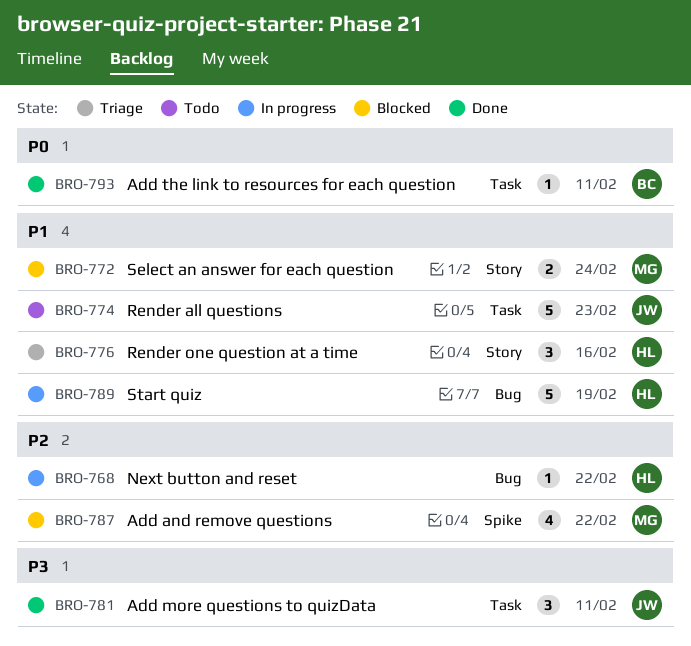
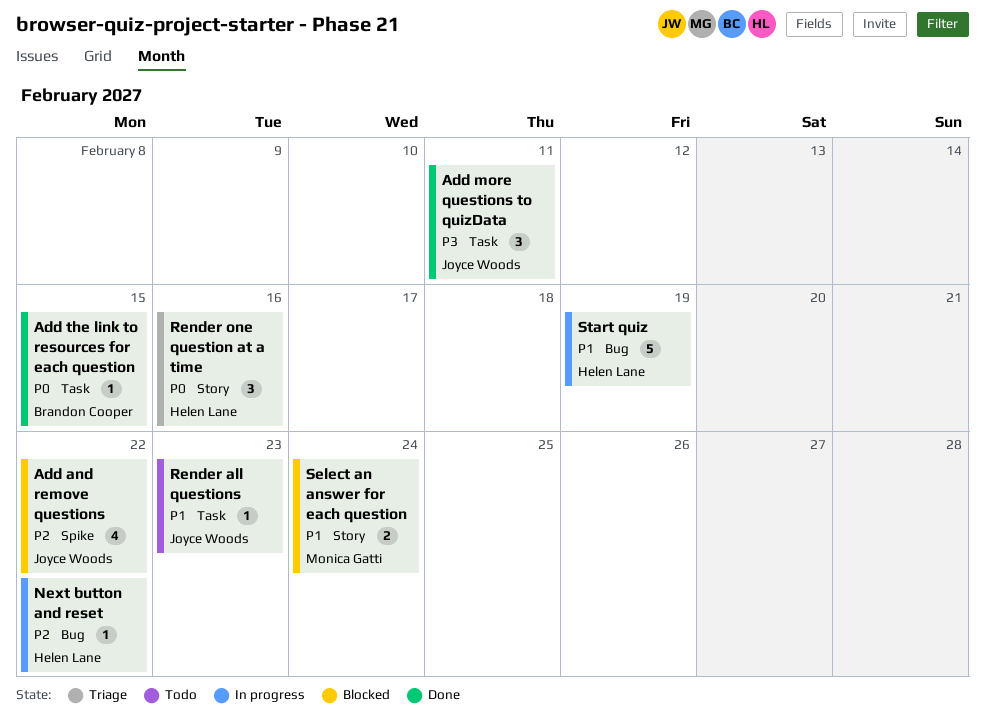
Add and remove questions, owner: Monica Gatti -> Joyce Woods
Add the link to resources for each question, due: Feb 11 -> Feb 15
Render all questions, estimate: 5 -> 1
Render one question at a time, priority: P1 -> P0

